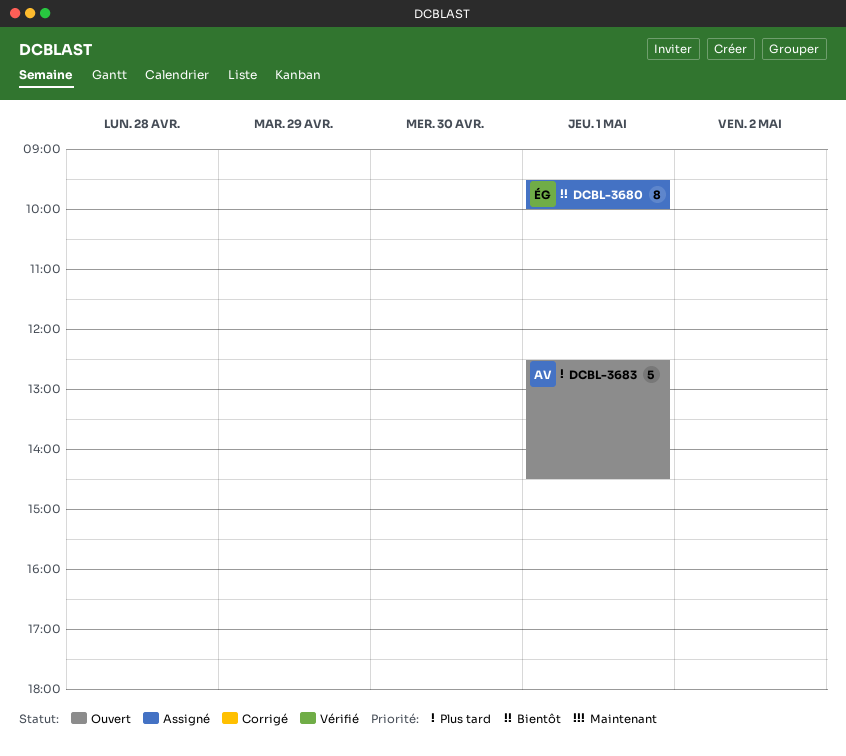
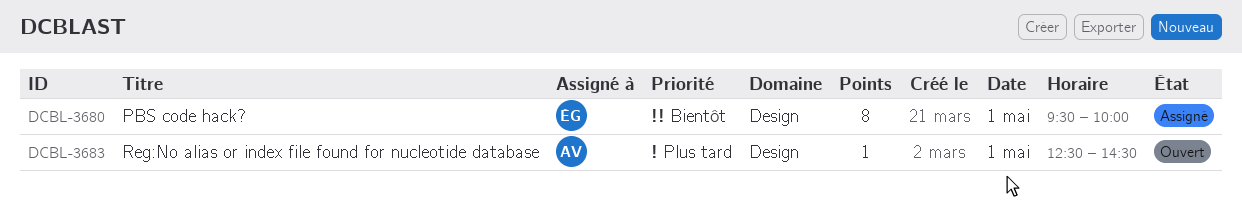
DCBL-3683, estimate: 5 -> 1

